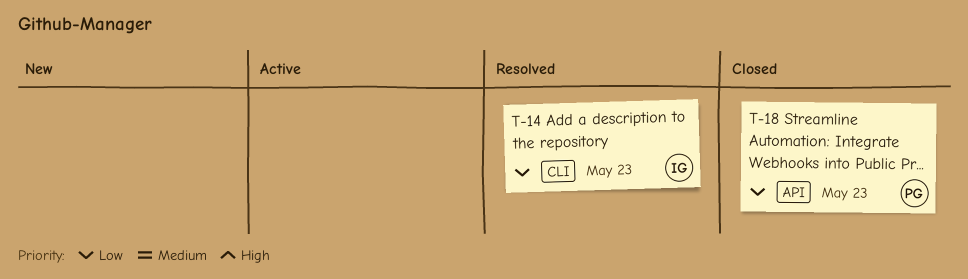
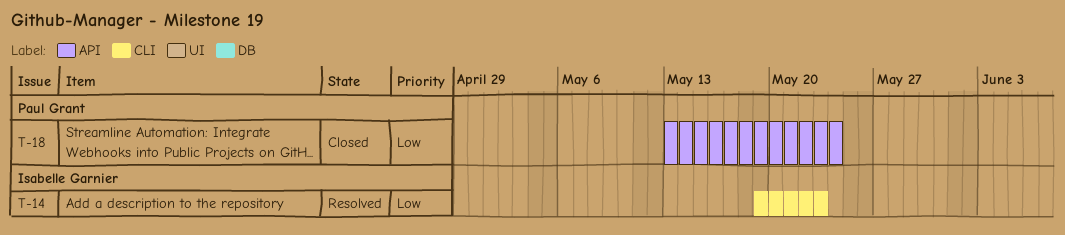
T-18, due: May 23 -> May 24

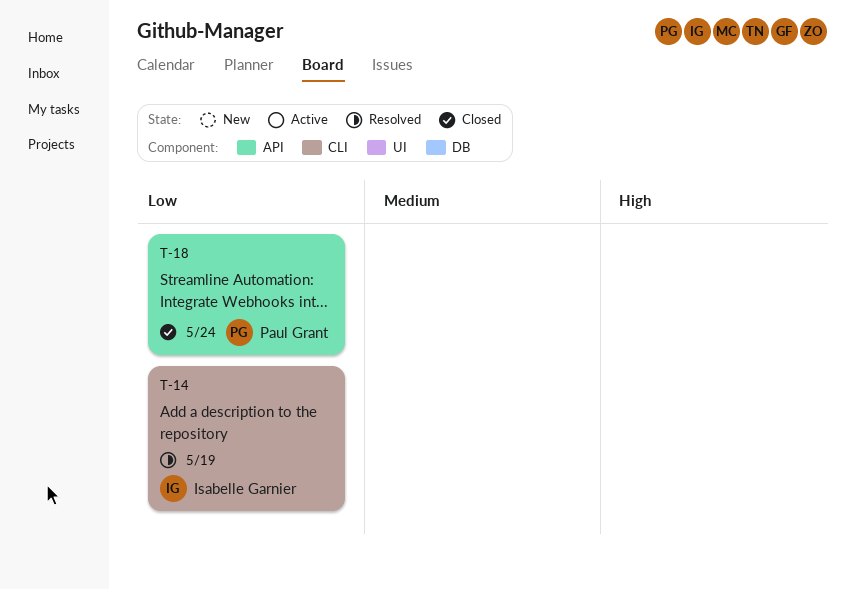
T-14, due: May 23 -> May 19

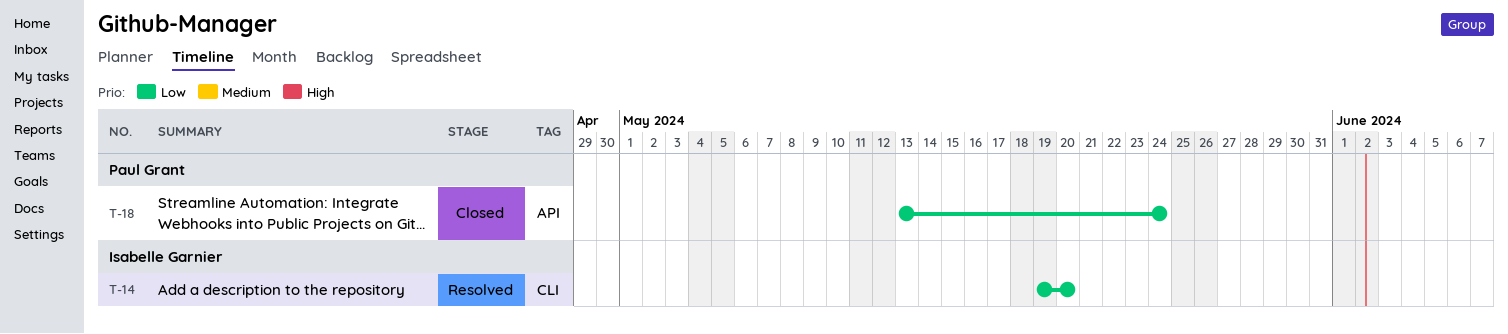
T-14, due: May 19 -> May 20

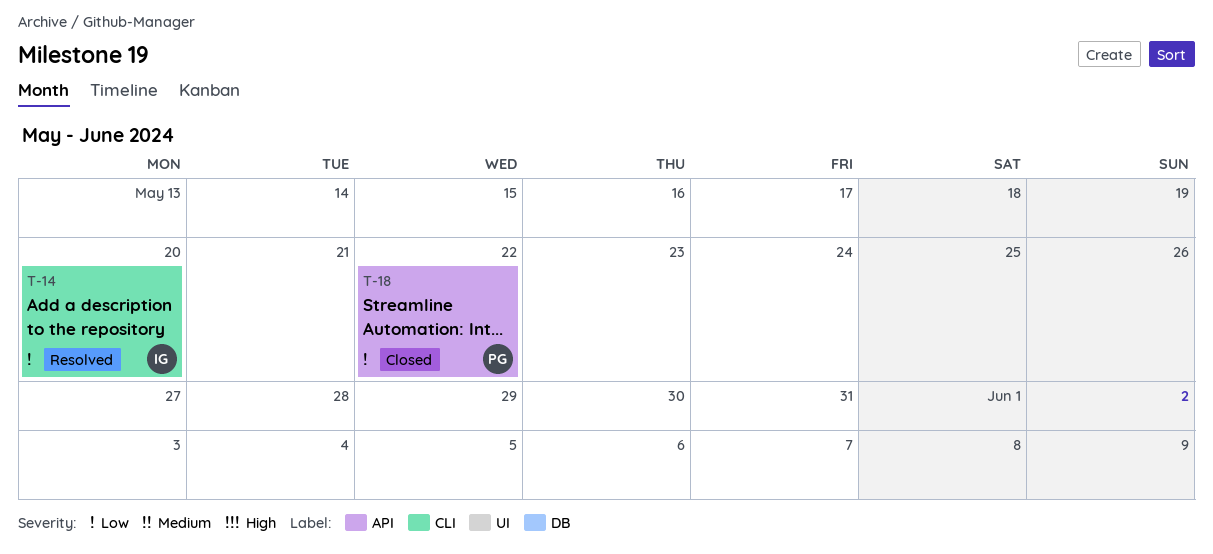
T-18, due: May 24 -> May 22

